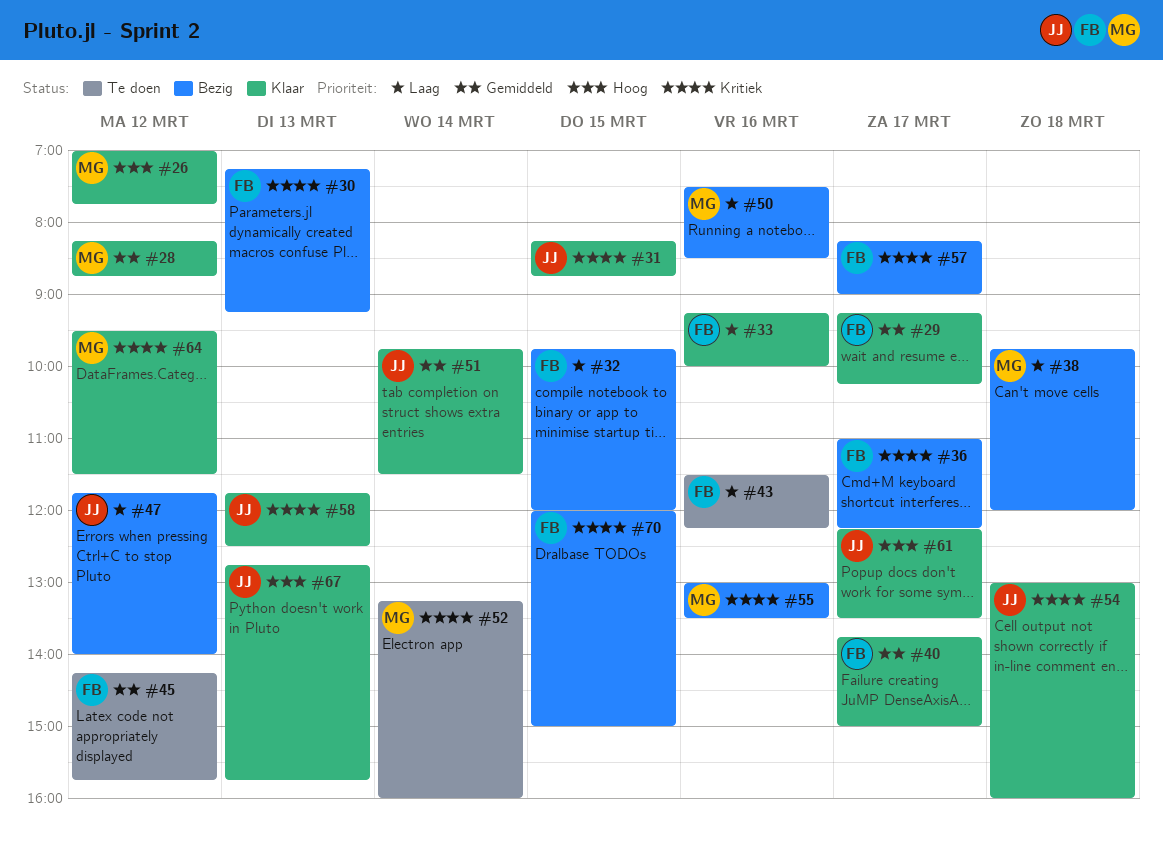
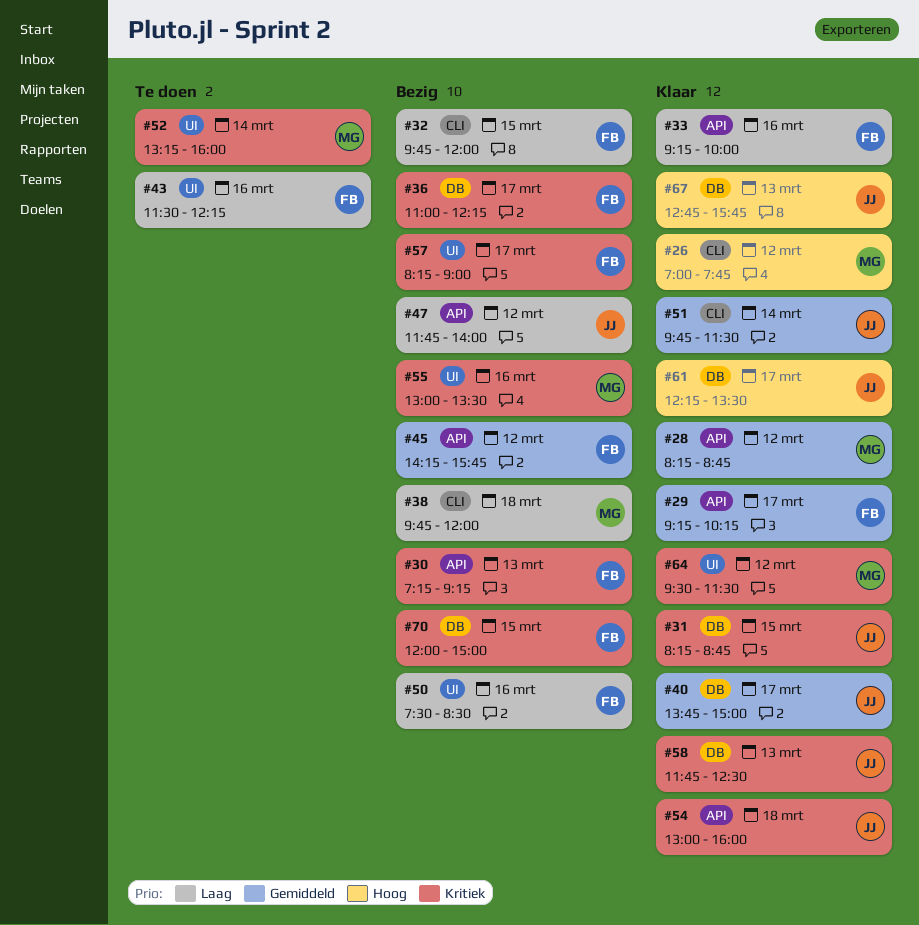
#40, owner: FB -> JJ
#45, status: Te doen -> Bezig
#50, owner: MG -> FB

